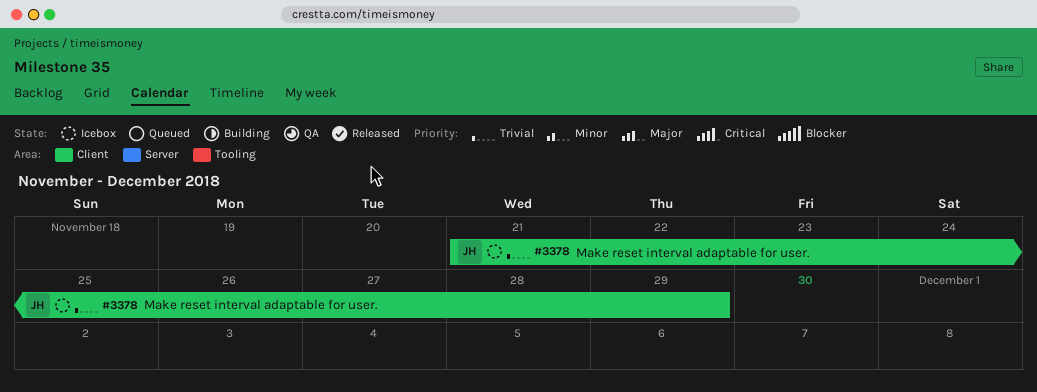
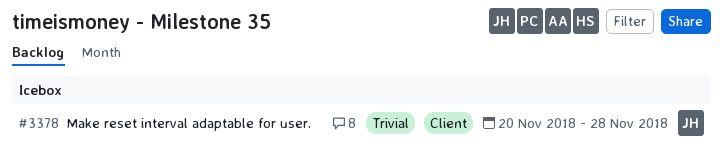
#3378, start: Nov 21 -> Nov 20
#3378, due: Nov 29 -> Nov 28

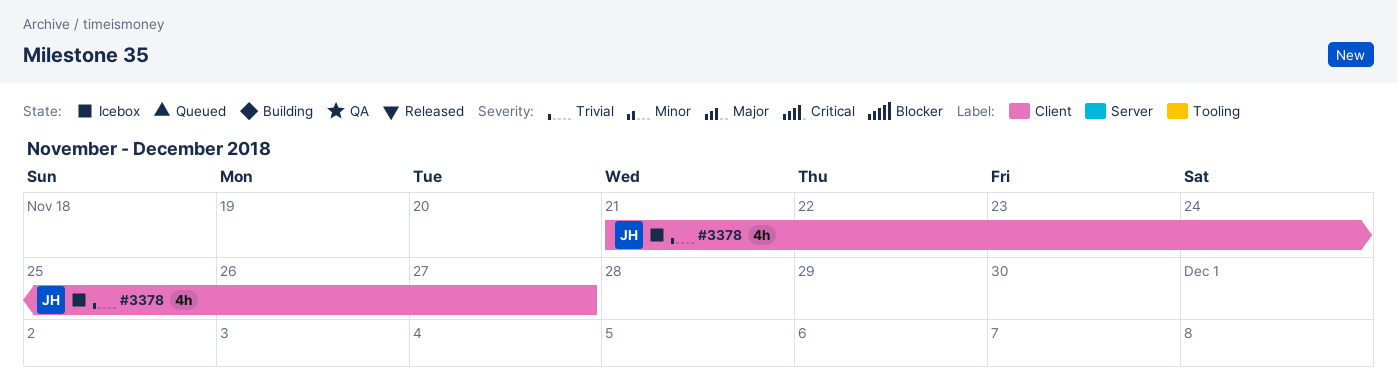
#3378, start: Nov 20 -> Nov 21
#3378, due: Nov 28 -> Nov 27

